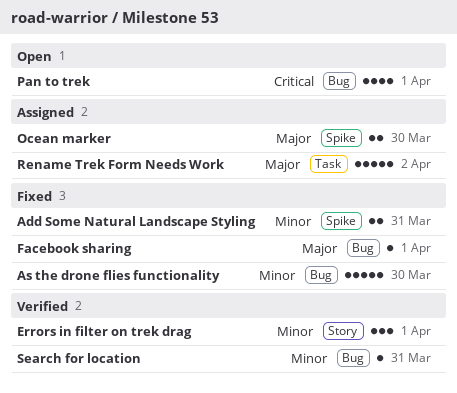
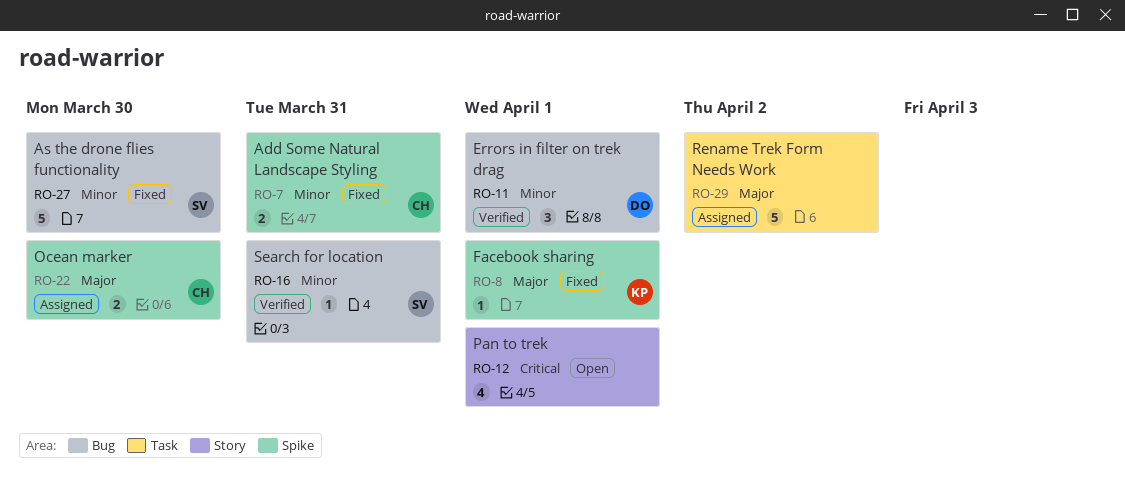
Errors in filter on trek drag, label: Story -> Bug
Facebook sharing, label: Bug -> Spike
Pan to trek, label: Bug -> Story

